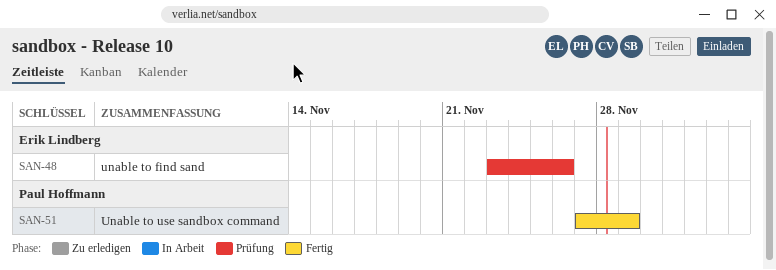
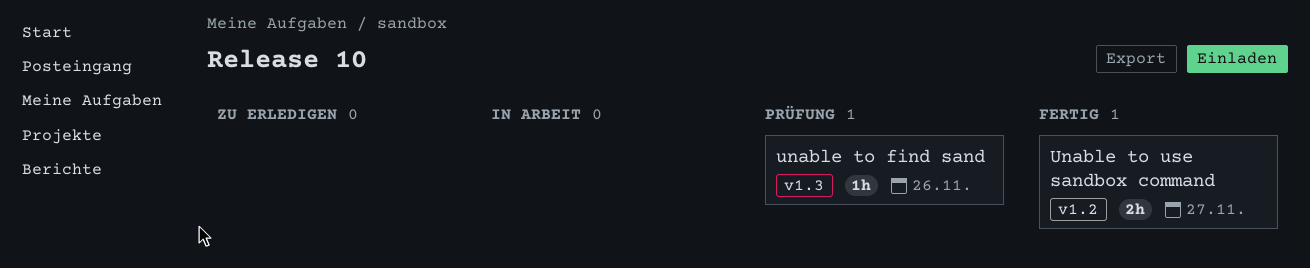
Unable to use sandbox command, due: Nov 29 -> Nov 27

